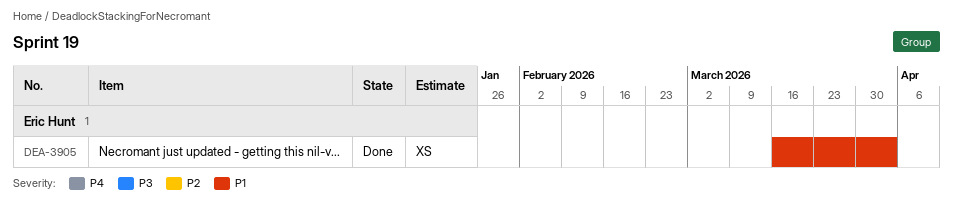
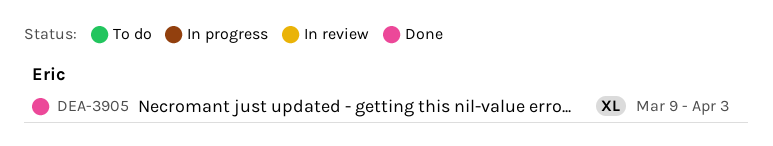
DEA-3905, estimate: XS -> XL
DEA-3905, start: Mar 16 -> Mar 9

